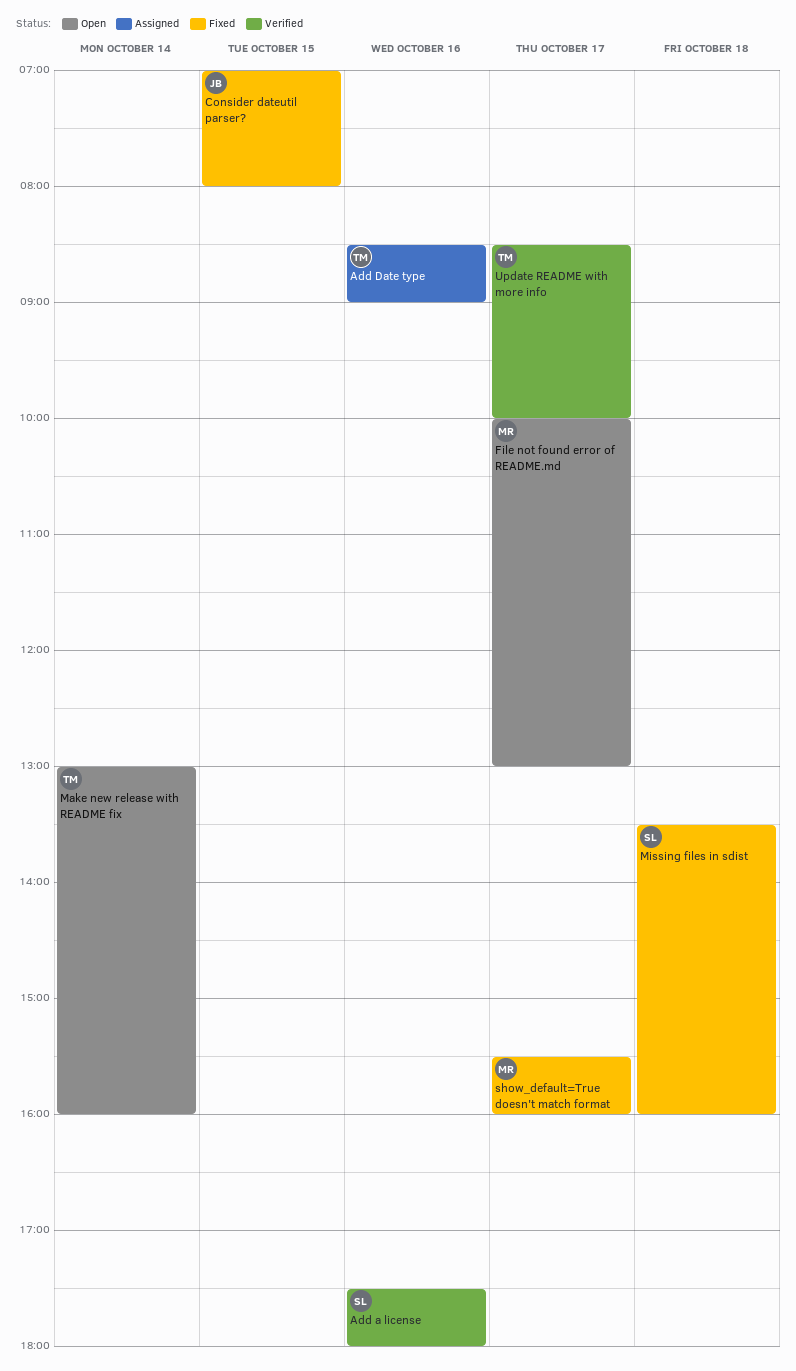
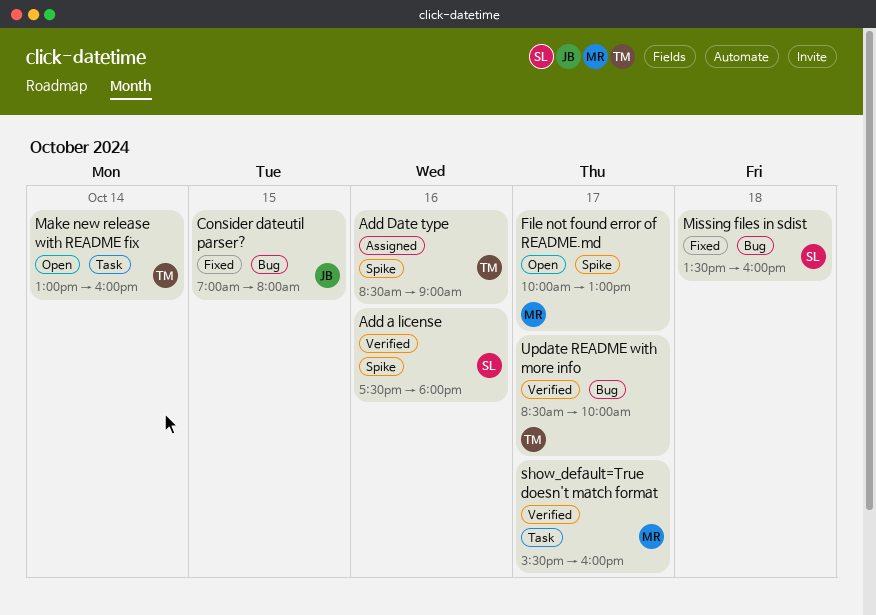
show_default=True doesn't match format, status: Fixed -> Verified

